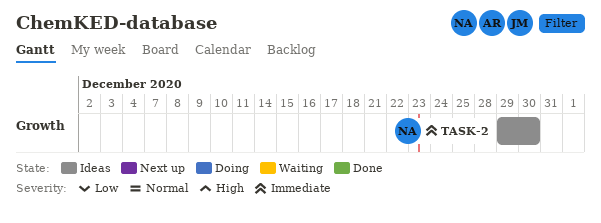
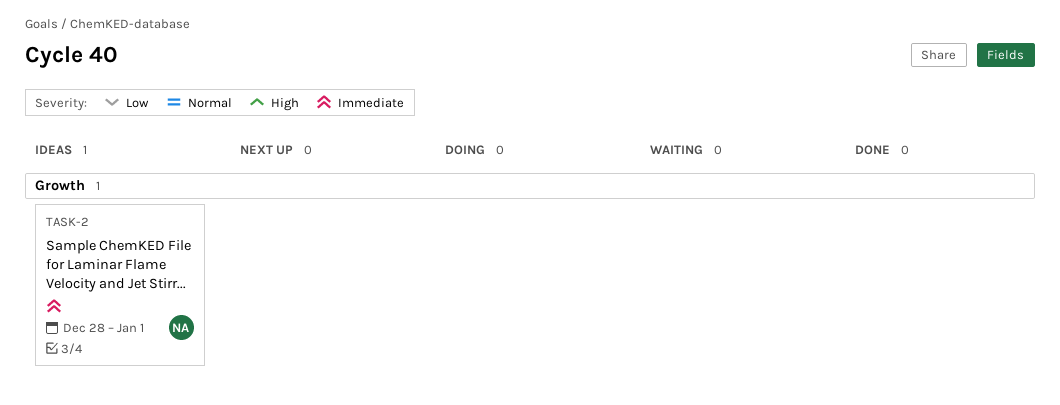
TASK-2, start: Dec 29 -> Dec 28
TASK-2, due: Dec 30 -> Jan 1

